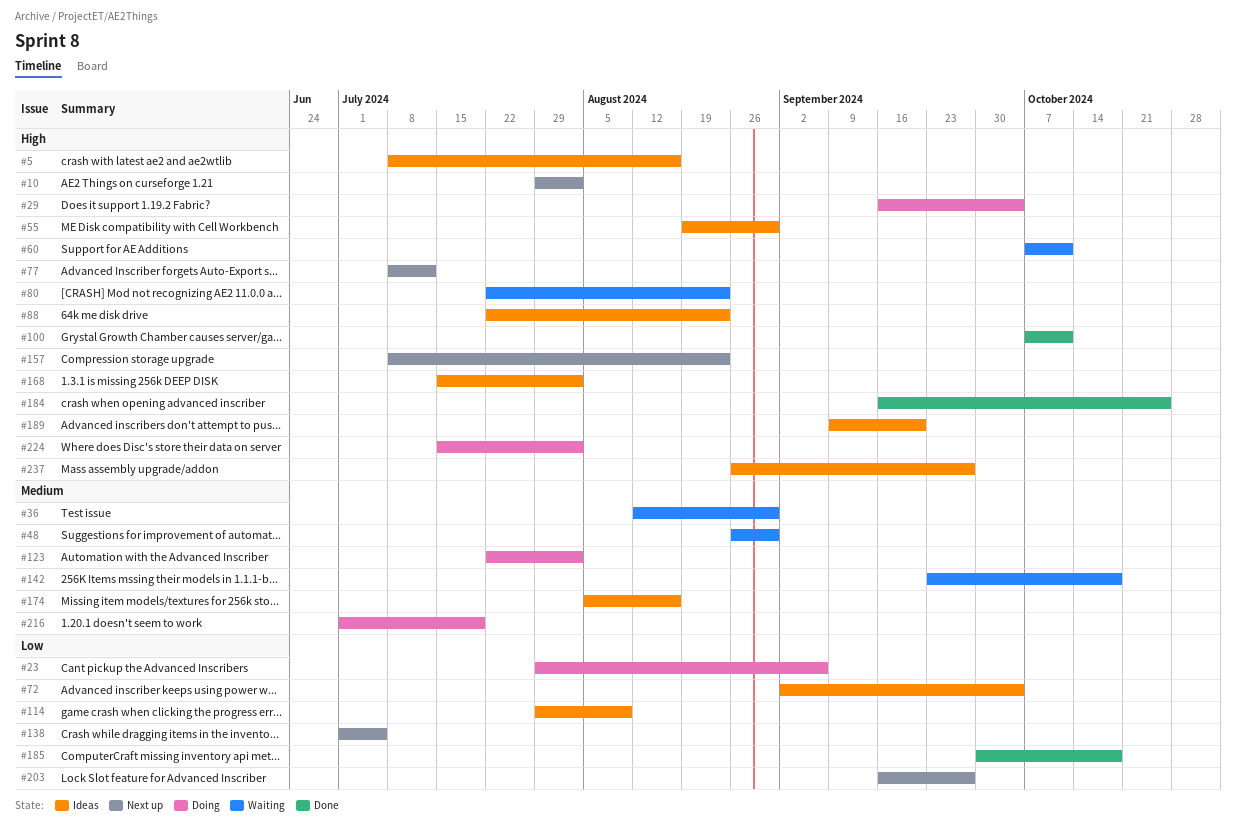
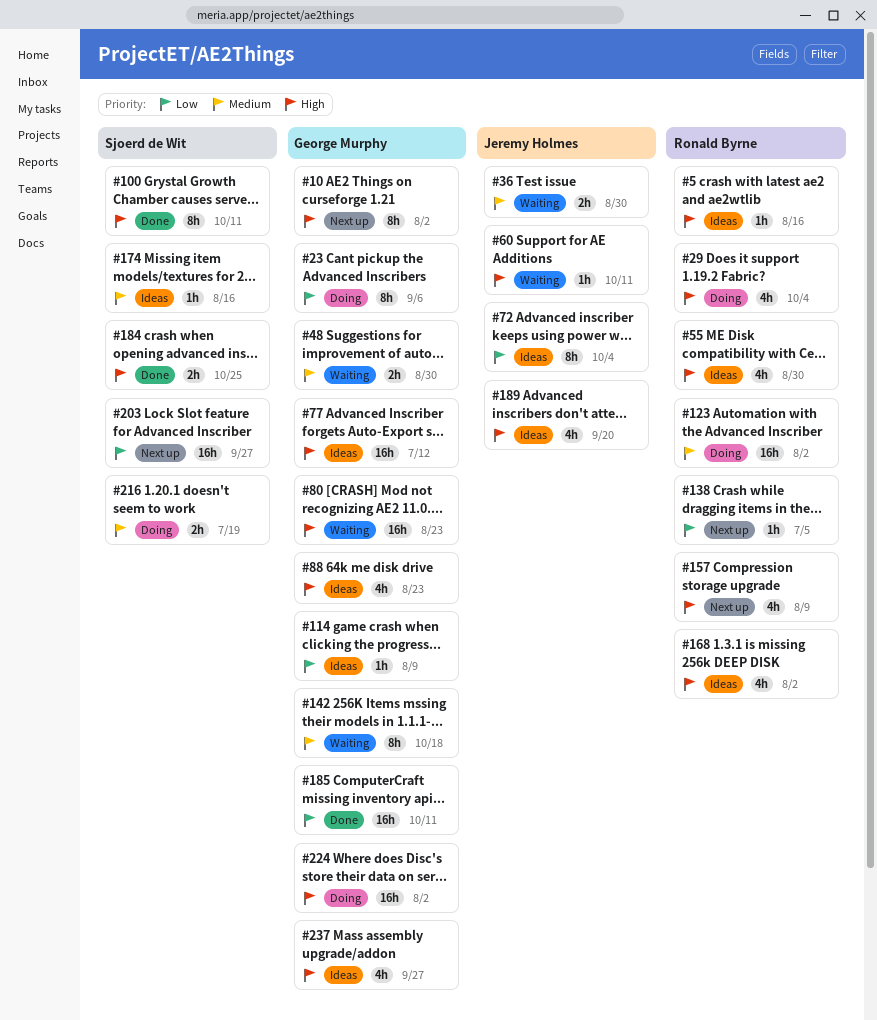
#77, status: Next up -> Ideas
#157, due: Aug 23 -> Aug 9
#185, due: Oct 18 -> Oct 11

